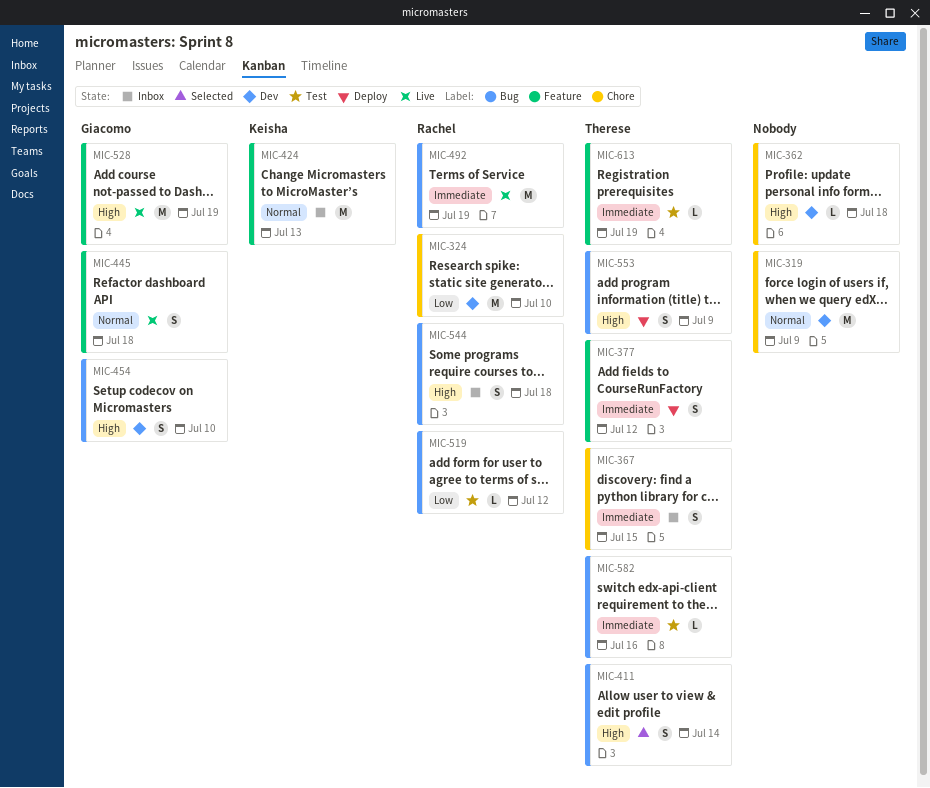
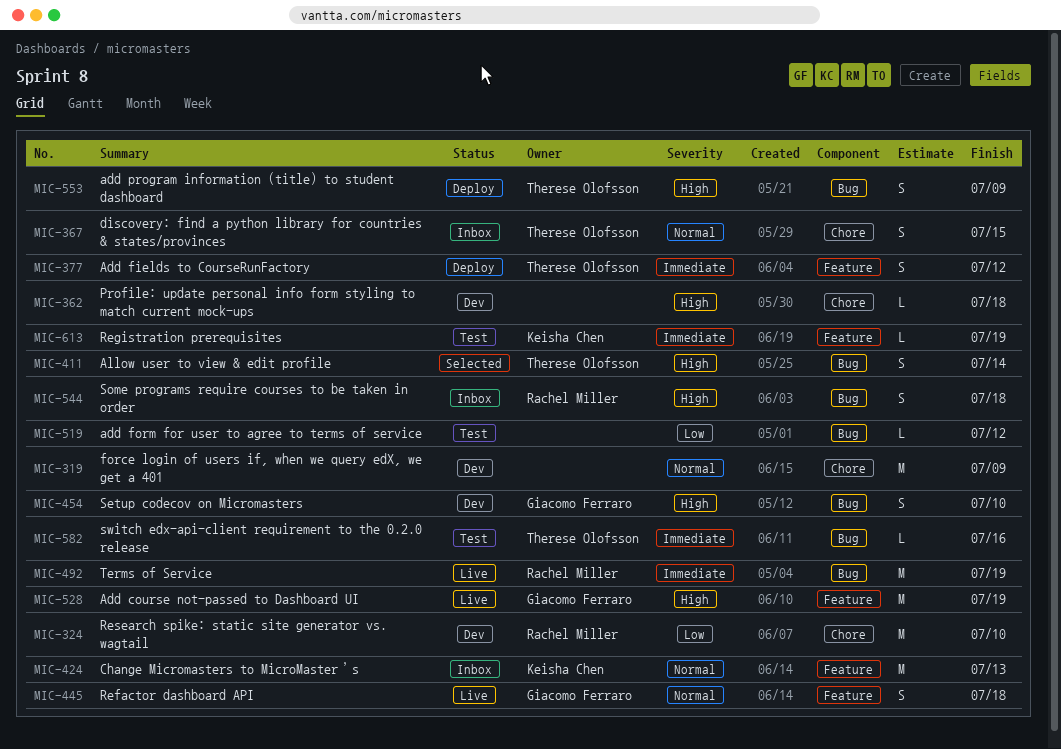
MIC-367, priority: Immediate -> Normal
MIC-519, owner: Rachel Miller -> none
MIC-613, owner: Therese Olofsson -> Keisha Chen

